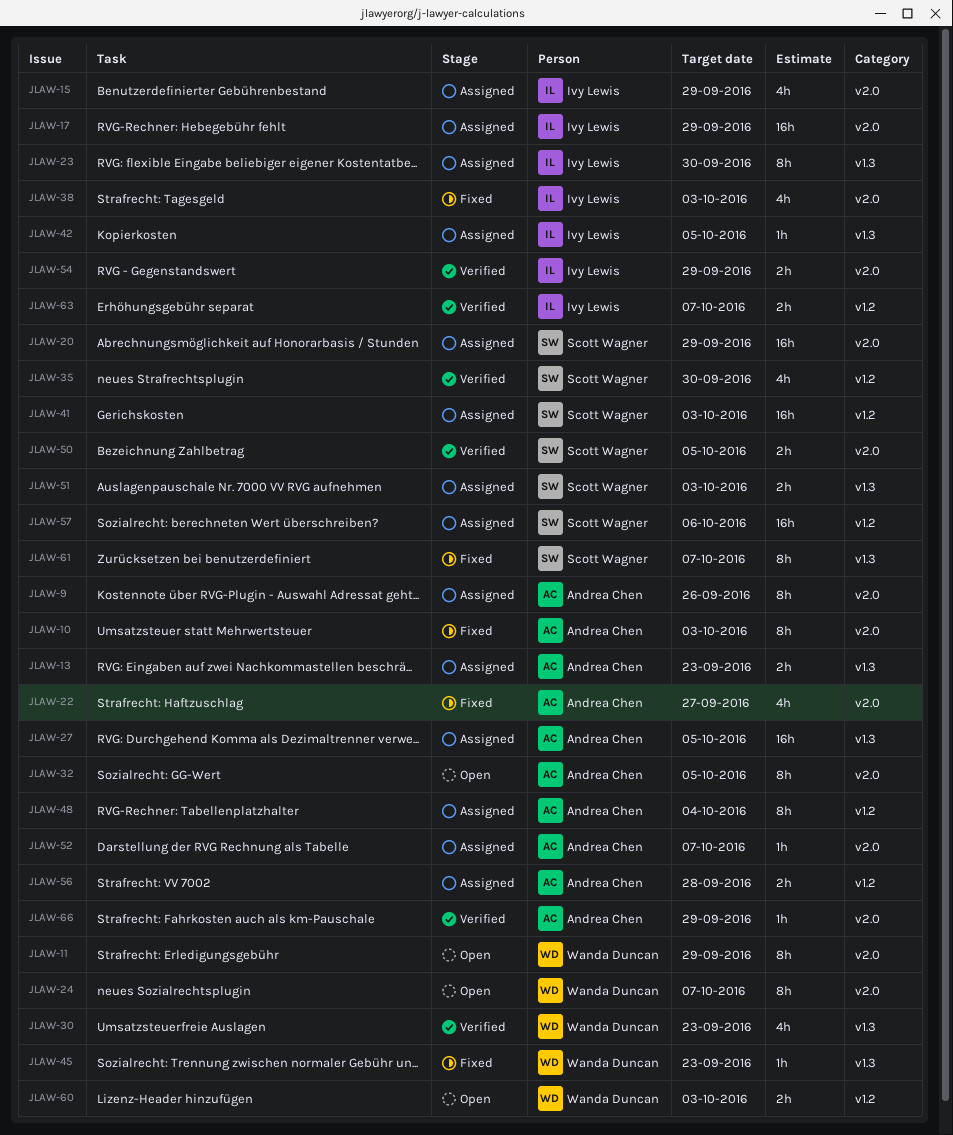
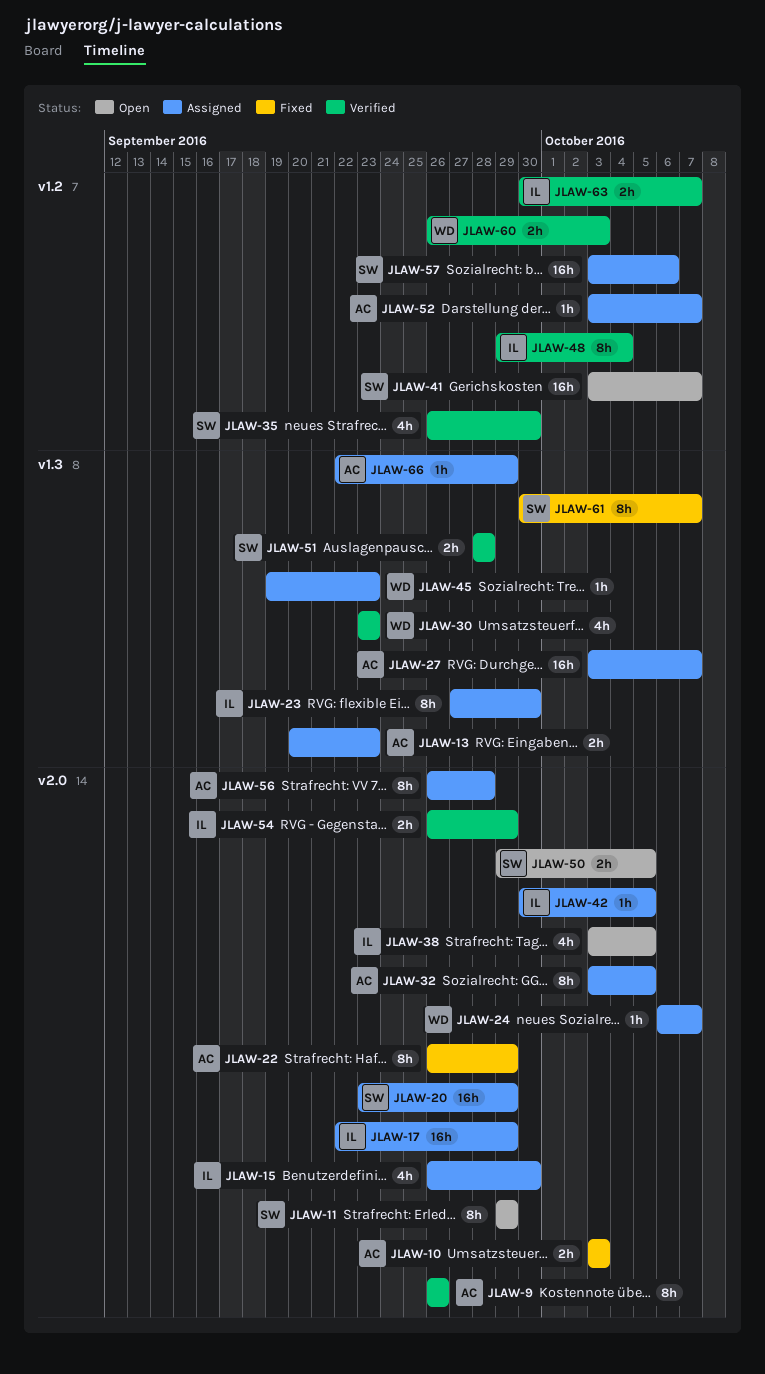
JLAW-9, status: Assigned -> Verified
JLAW-10, estimate: 8h -> 2h
JLAW-11, owner: Wanda Duncan -> Scott Wagner
JLAW-15, due: Sep 29 -> Sep 30
JLAW-22, estimate: 4h -> 8h
JLAW-22, due: Sep 27 -> Sep 29
JLAW-24, status: Open -> Assigned
JLAW-24, estimate: 8h -> 1h
JLAW-27, due: Oct 5 -> Oct 7
JLAW-32, status: Open -> Assigned
JLAW-38, status: Fixed -> Open
JLAW-38, due: Oct 3 -> Oct 5
JLAW-41, status: Assigned -> Open
JLAW-41, due: Oct 3 -> Oct 7
JLAW-42, label: v1.3 -> v2.0
JLAW-45, status: Fixed -> Assigned
JLAW-48, status: Assigned -> Verified
JLAW-48, owner: Andrea Chen -> Ivy Lewis
JLAW-50, status: Verified -> Open
JLAW-51, status: Assigned -> Verified
JLAW-51, due: Oct 3 -> Sep 28
JLAW-52, label: v2.0 -> v1.2
JLAW-56, label: v1.2 -> v2.0
JLAW-56, estimate: 2h -> 8h
JLAW-60, status: Open -> Verified
JLAW-66, status: Verified -> Assigned
JLAW-66, label: v2.0 -> v1.3

